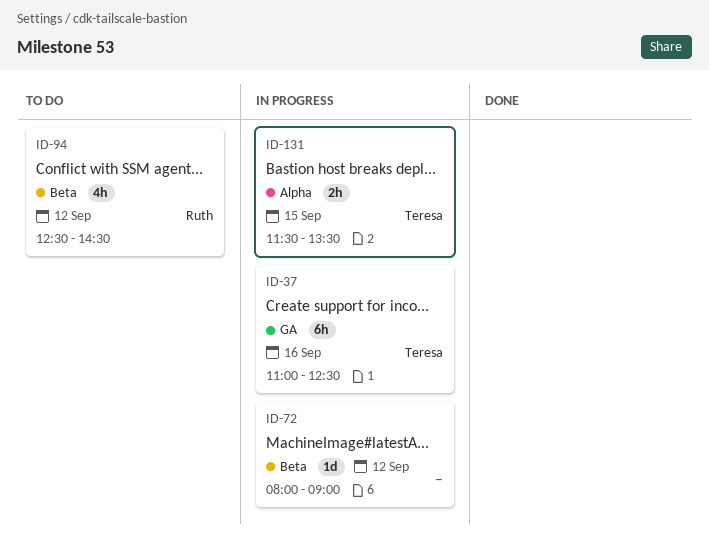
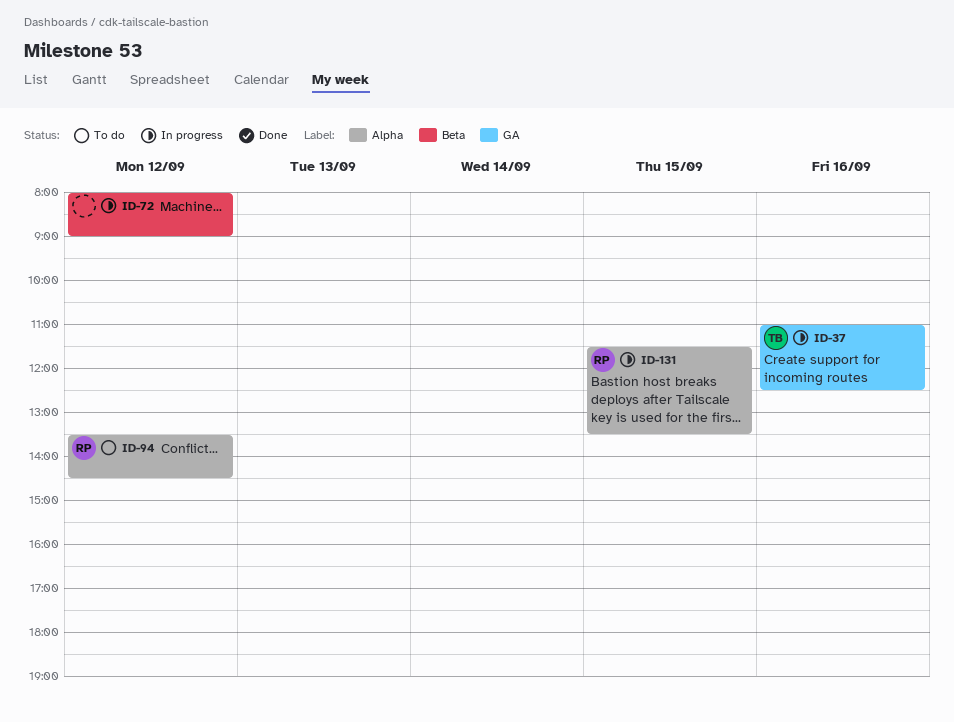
ID-94, label: Beta -> Alpha
ID-94, begins: 12:30 -> 13:30
ID-131, owner: Teresa -> Ruth

